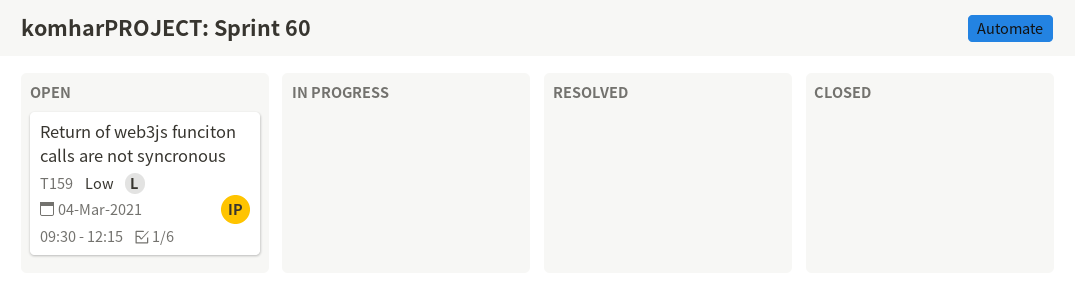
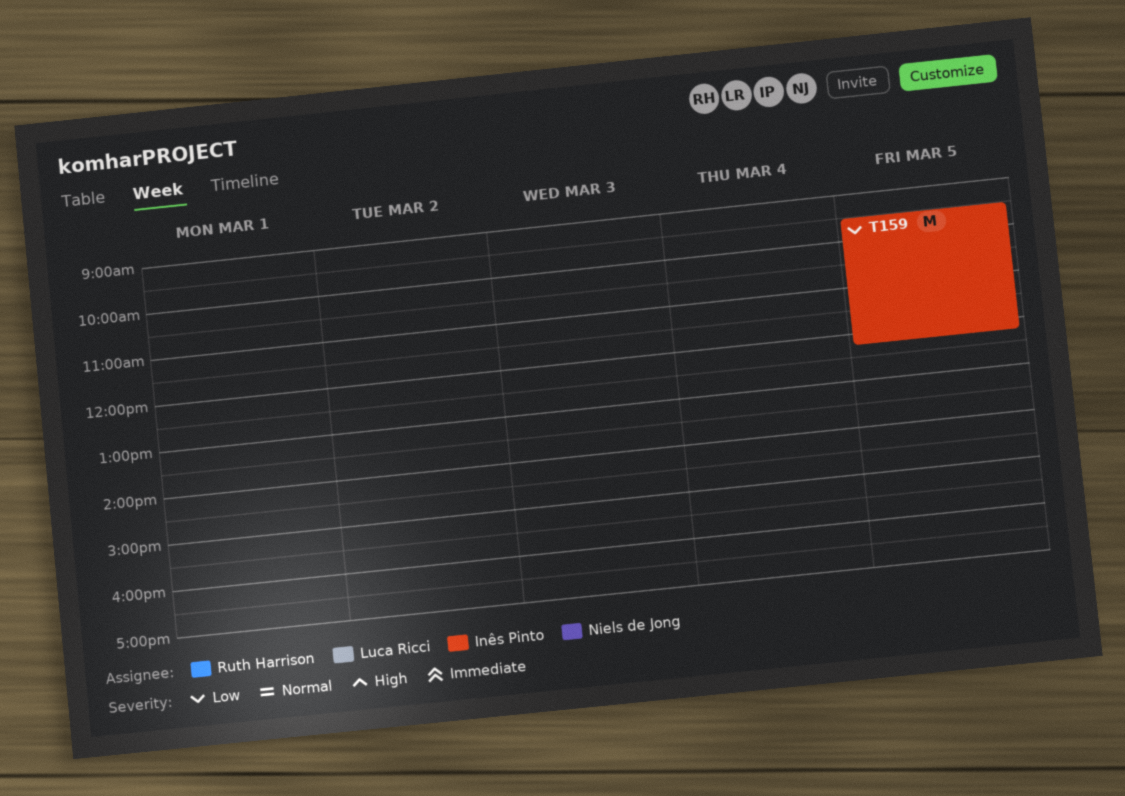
T159, estimate: L -> M
T159, day: Mar 4 -> Mar 5

